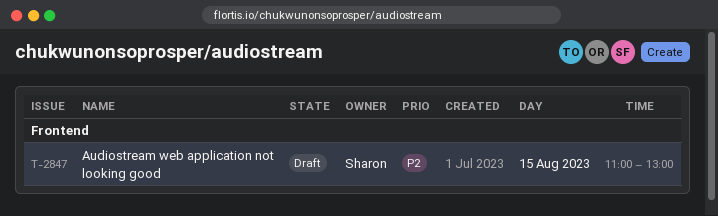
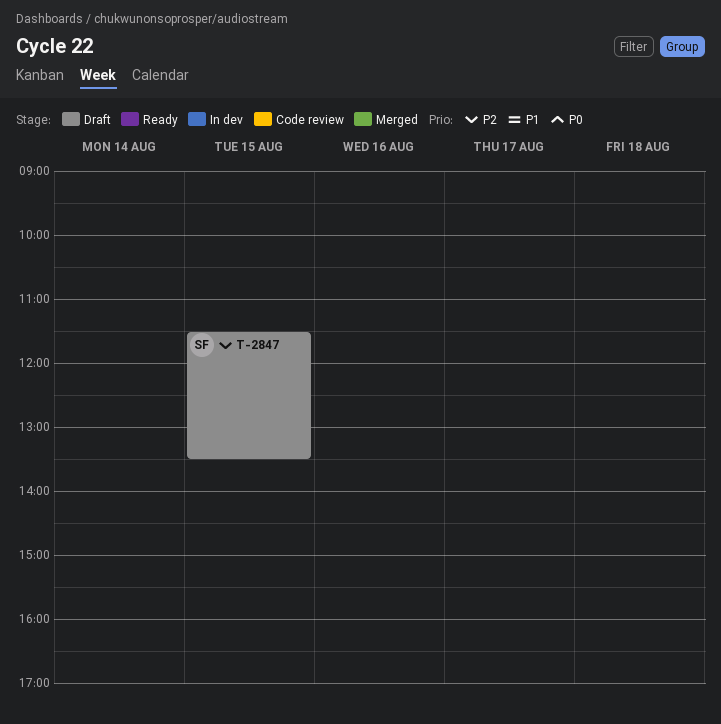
T-2847, begins: 11:00 -> 11:30
T-2847, ends: 13:00 -> 13:30

